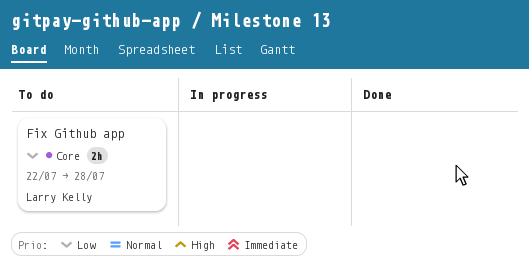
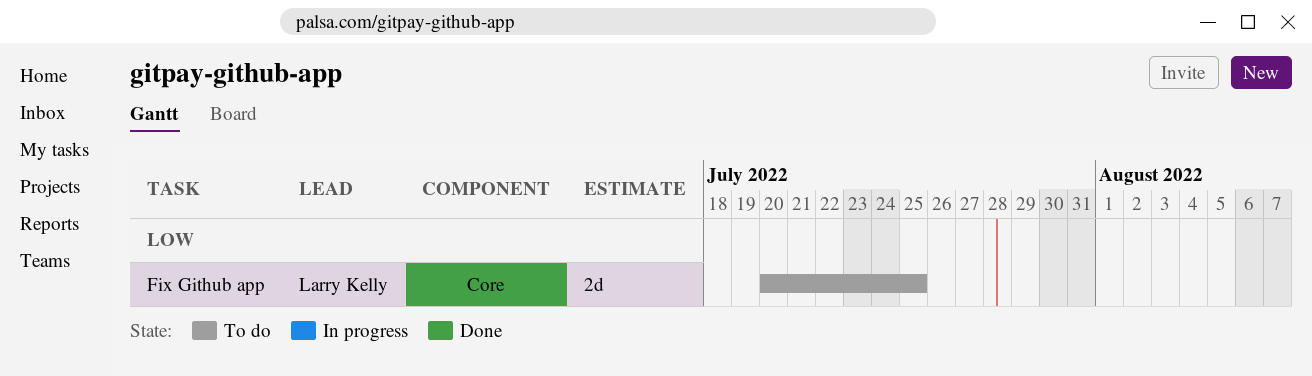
Fix Github app, estimate: 2h -> 2d
Fix Github app, start: Jul 22 -> Jul 20
Fix Github app, due: Jul 28 -> Jul 25

